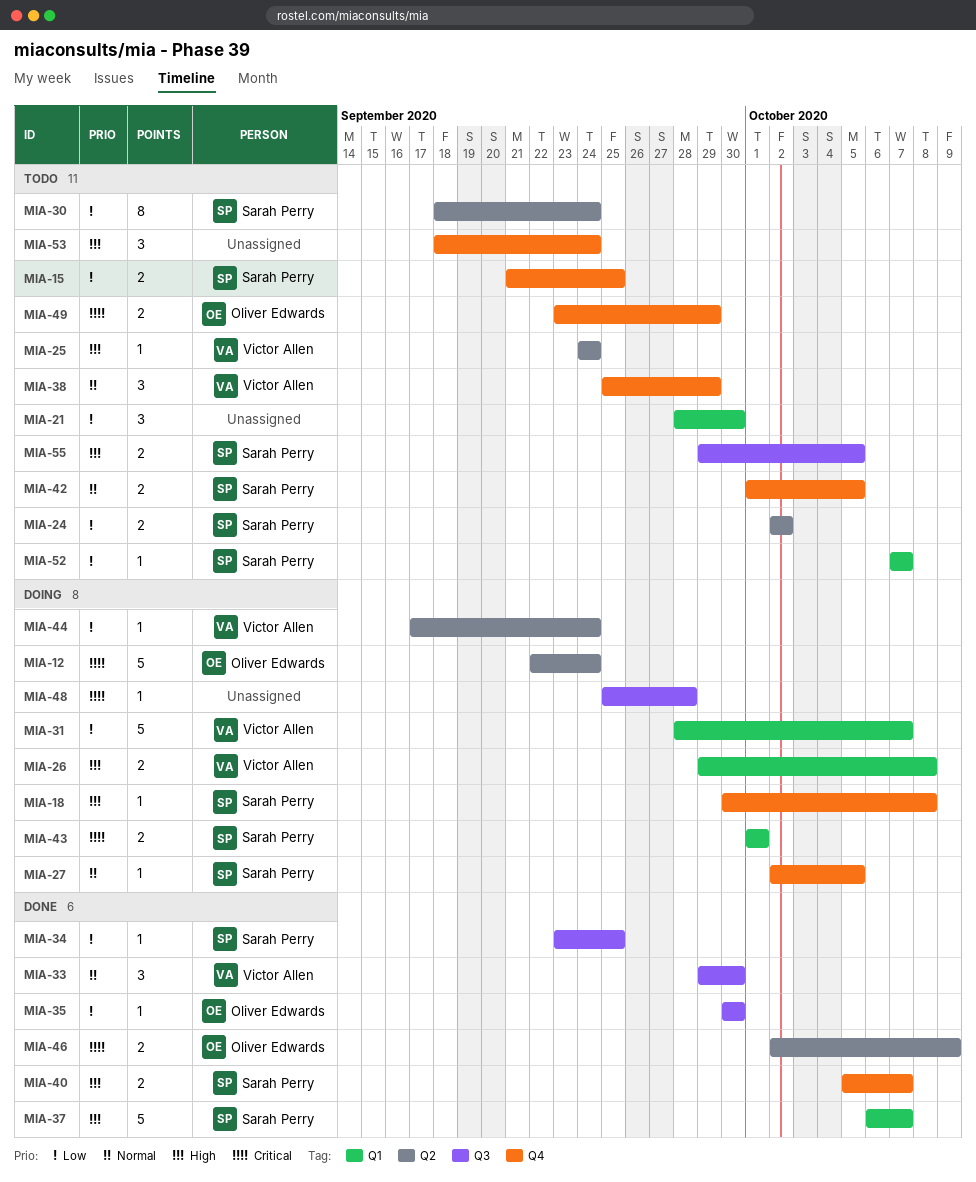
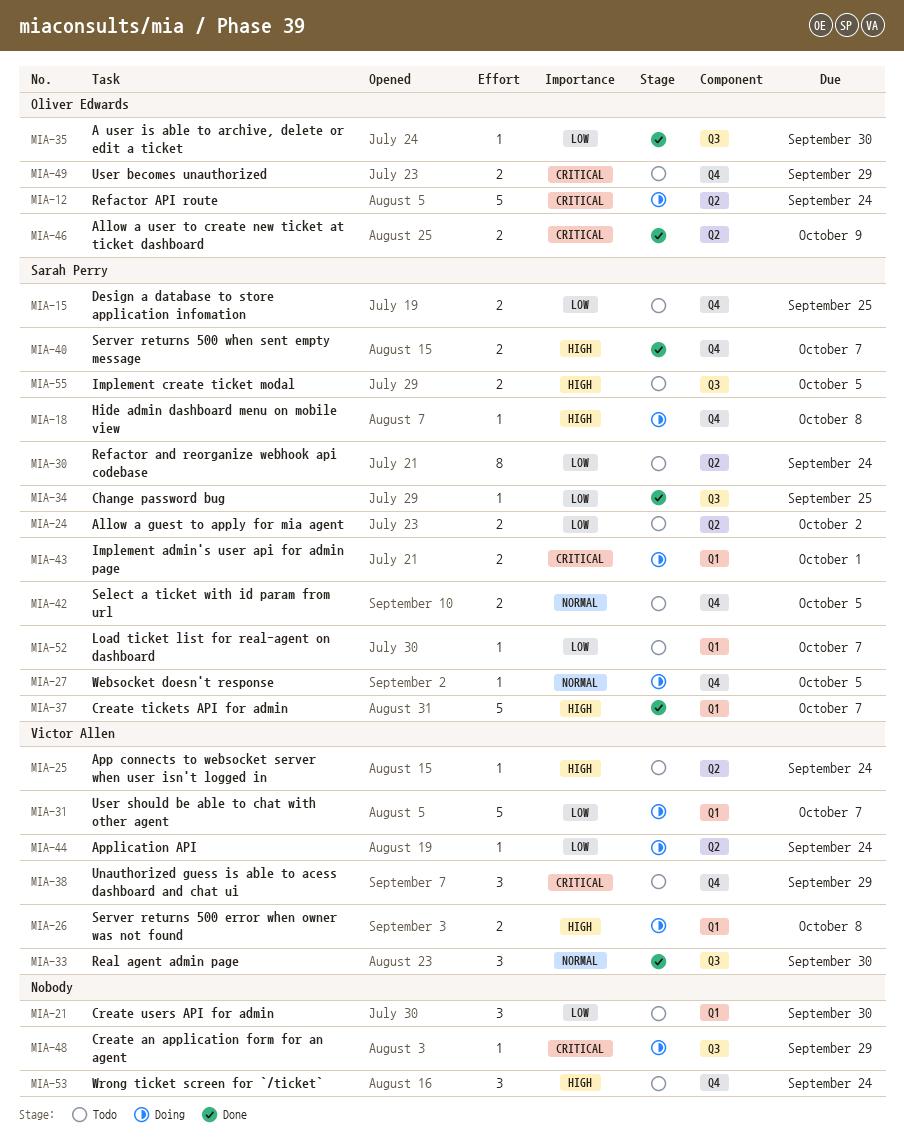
MIA-38, priority: Normal -> Critical
MIA-48, due: Sep 28 -> Sep 29

